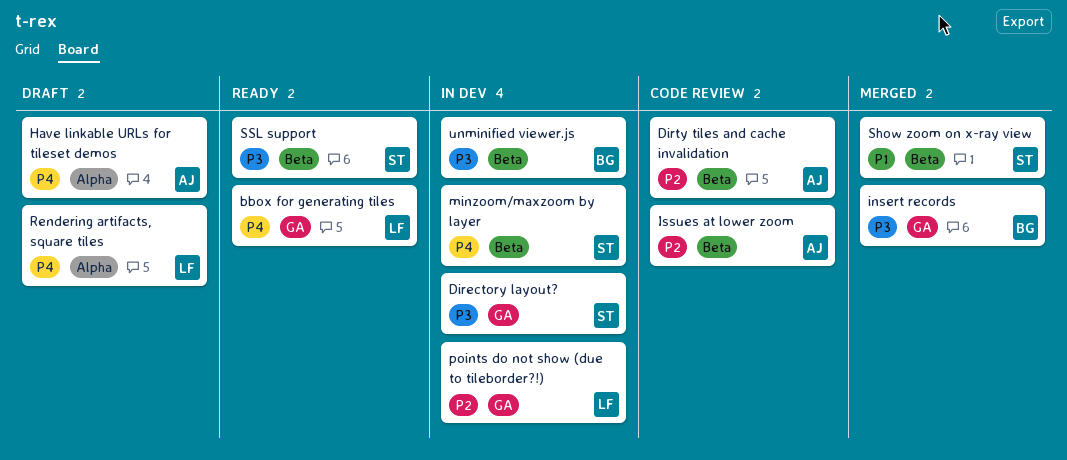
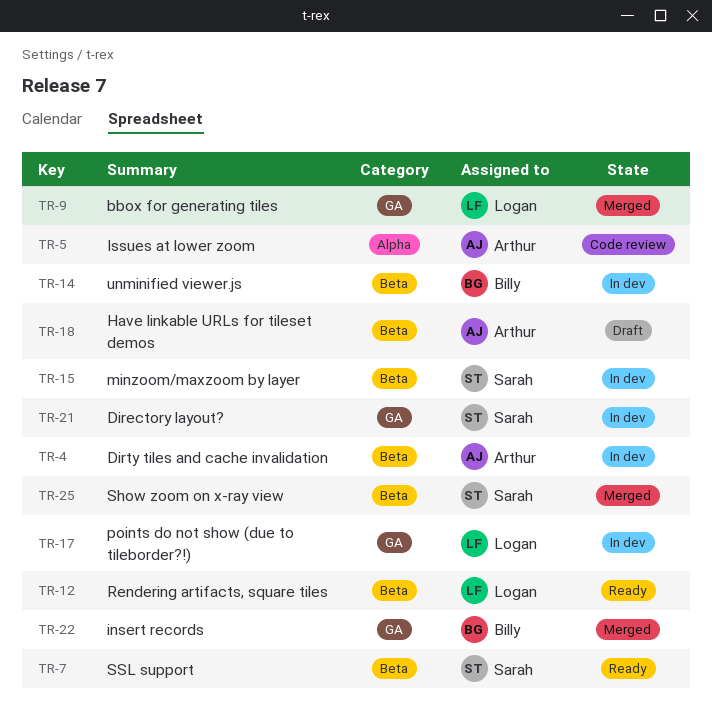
bbox for generating tiles, status: Ready -> Merged
Dirty tiles and cache invalidation, status: Code review -> In dev
Have linkable URLs for tileset demos, label: Alpha -> Beta
Issues at lower zoom, label: Beta -> Alpha
Rendering artifacts, square tiles, status: Draft -> Ready
Rendering artifacts, square tiles, label: Alpha -> Beta

